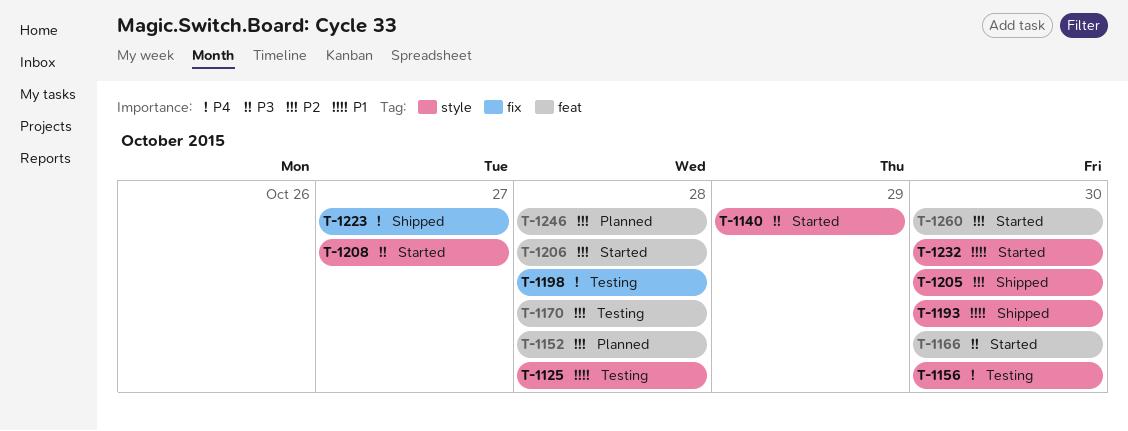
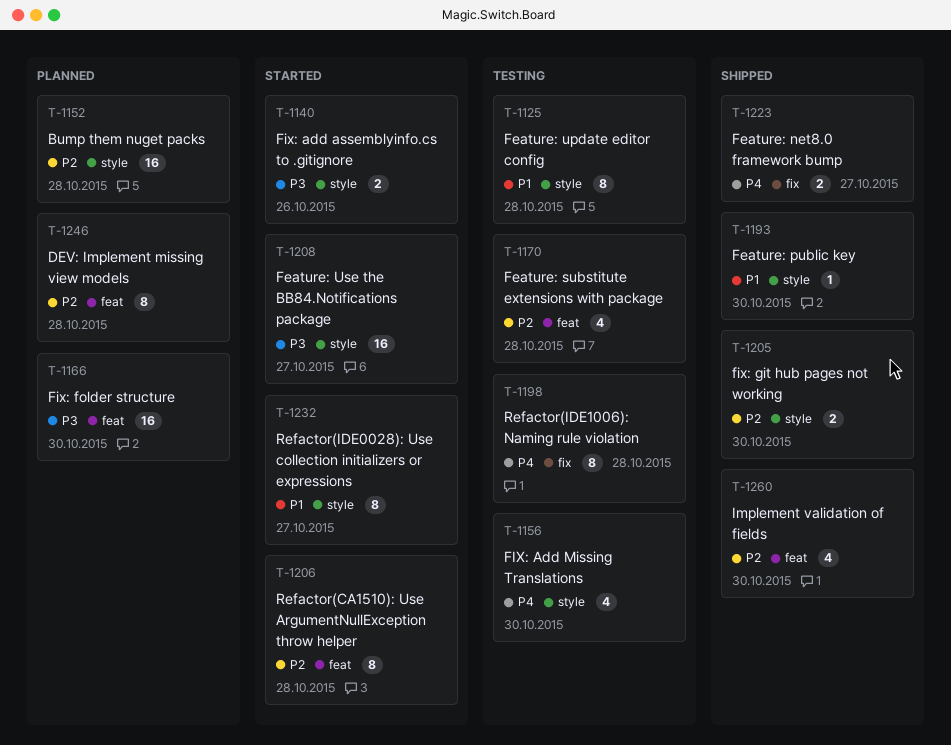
T-1140, due: Oct 29 -> Oct 26
T-1152, label: feat -> style
T-1166, status: Started -> Planned
T-1232, due: Oct 30 -> Oct 27
T-1260, status: Started -> Shipped

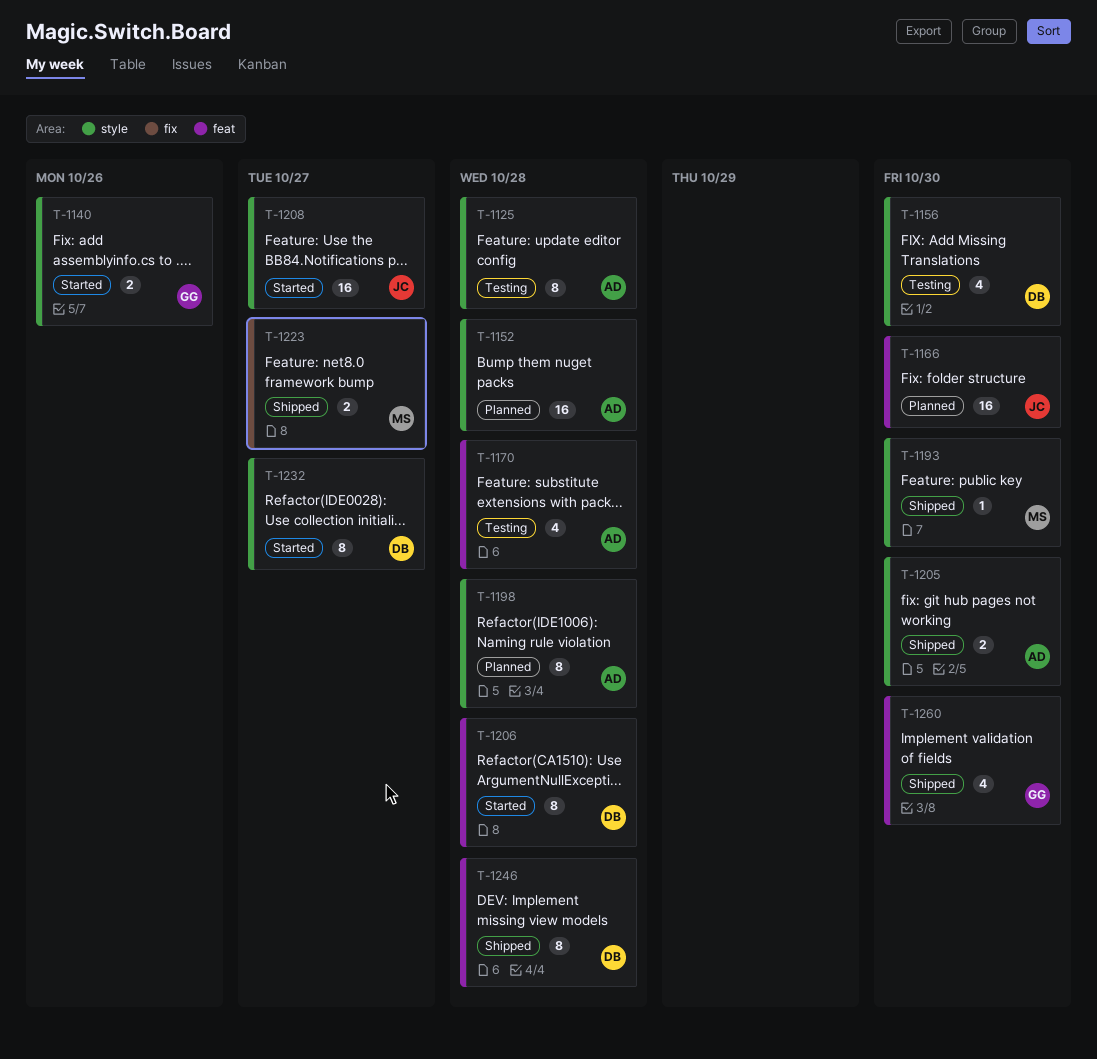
T-1198, status: Testing -> Planned
T-1198, label: fix -> style
T-1246, status: Planned -> Shipped

